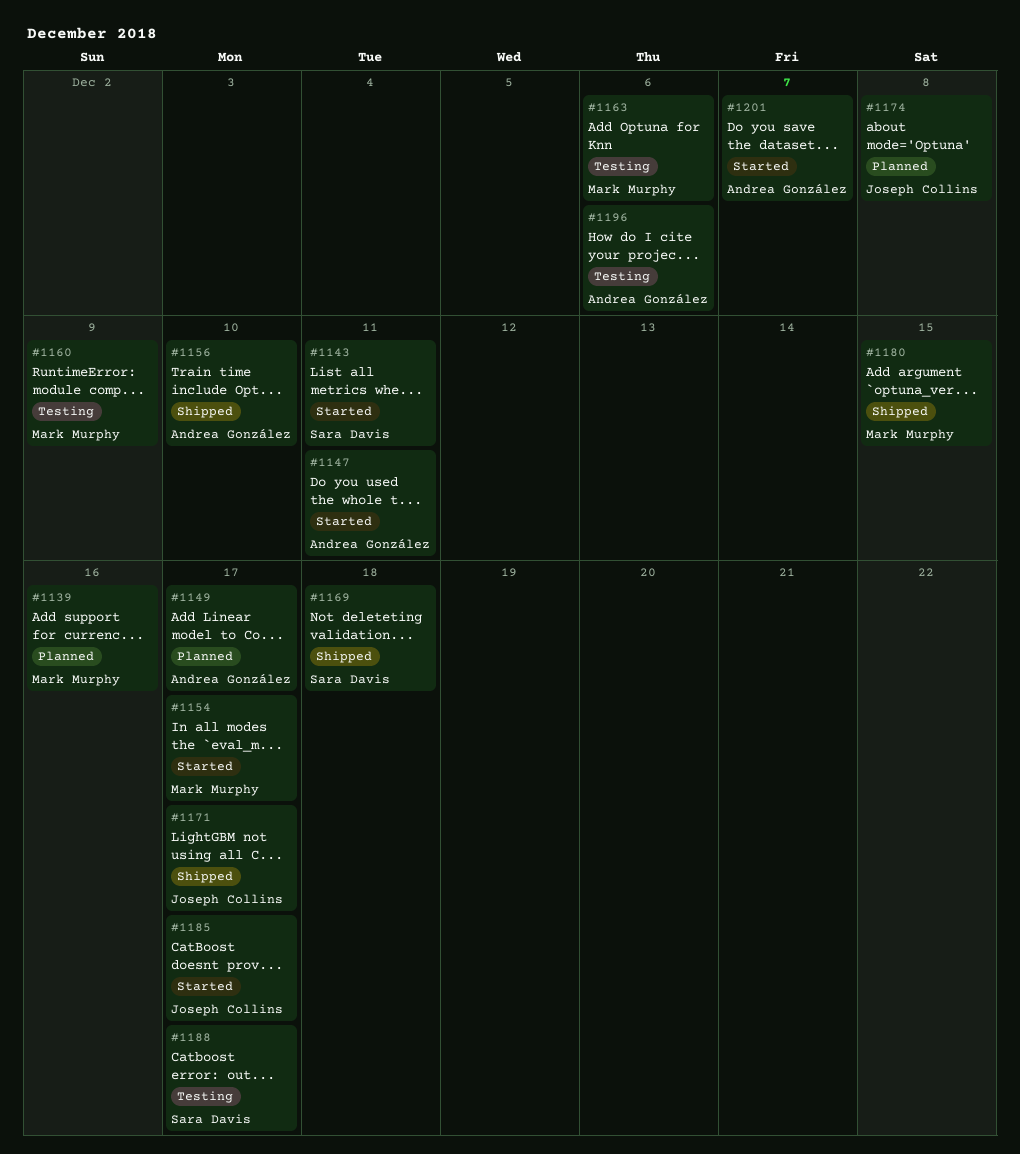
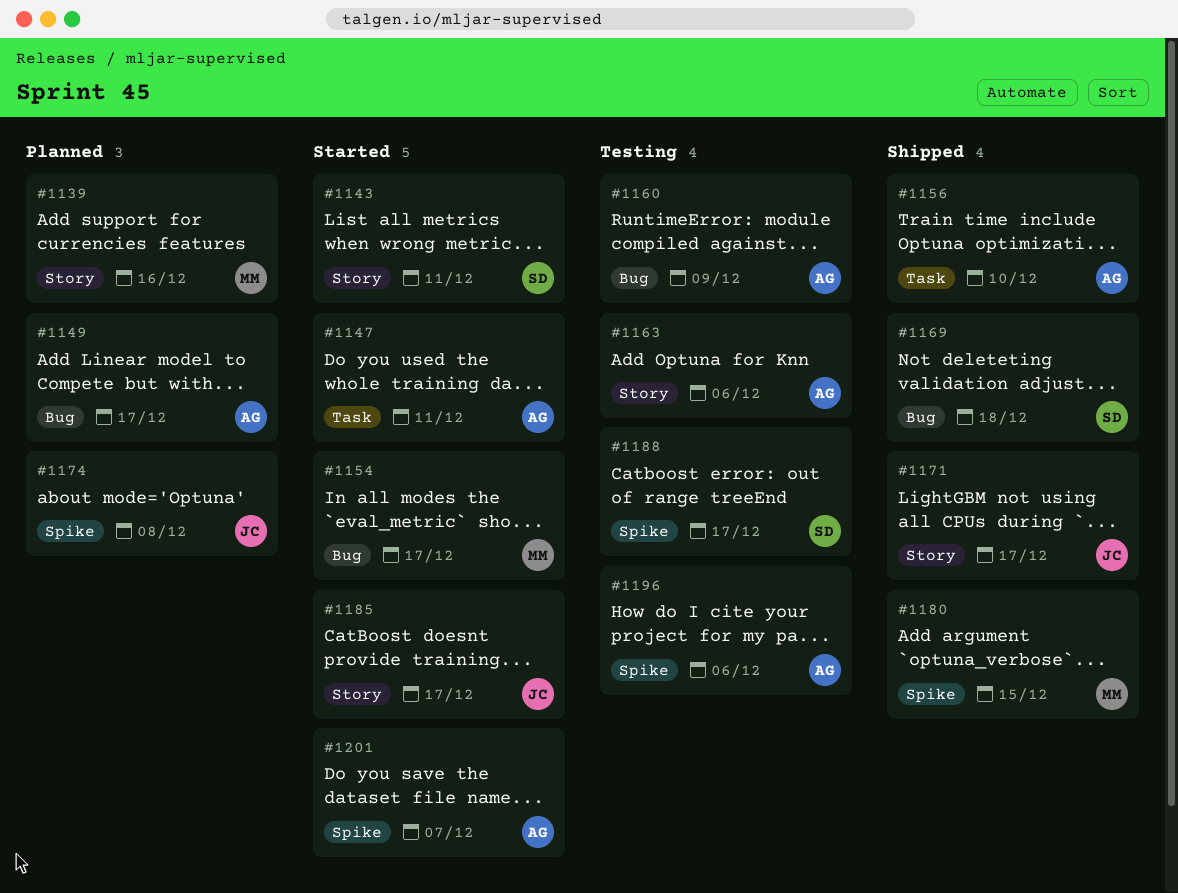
#1160, owner: Mark Murphy -> Andrea González
#1163, owner: Mark Murphy -> Andrea González

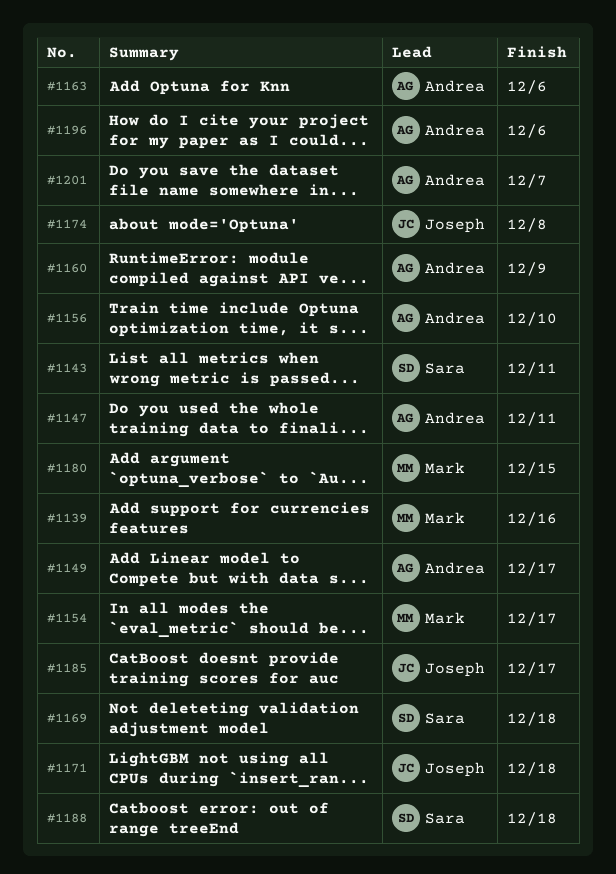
#1171, due: Dec 17 -> Dec 18
#1188, due: Dec 17 -> Dec 18

